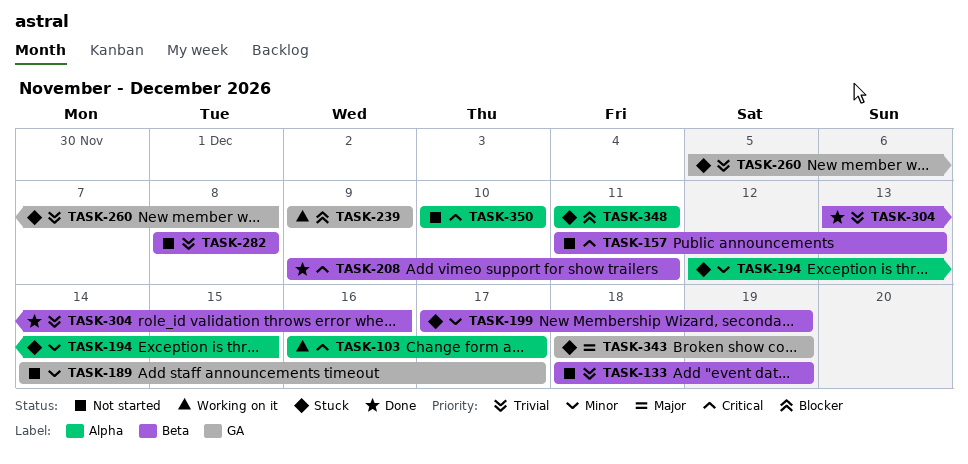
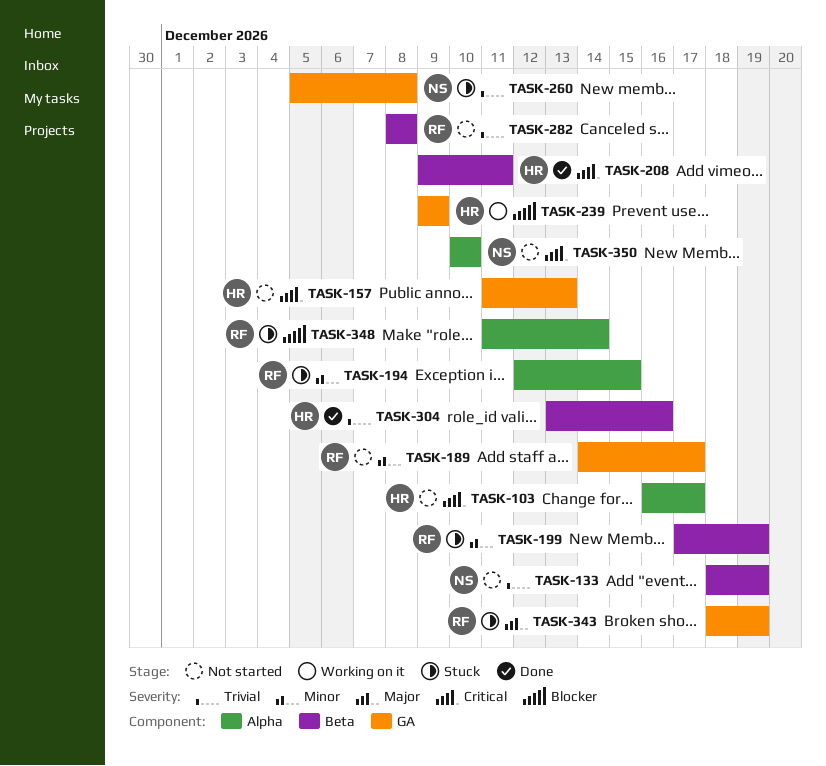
TASK-103, status: Working on it -> Not started
TASK-157, label: Beta -> GA
TASK-348, due: Dec 11 -> Dec 14

